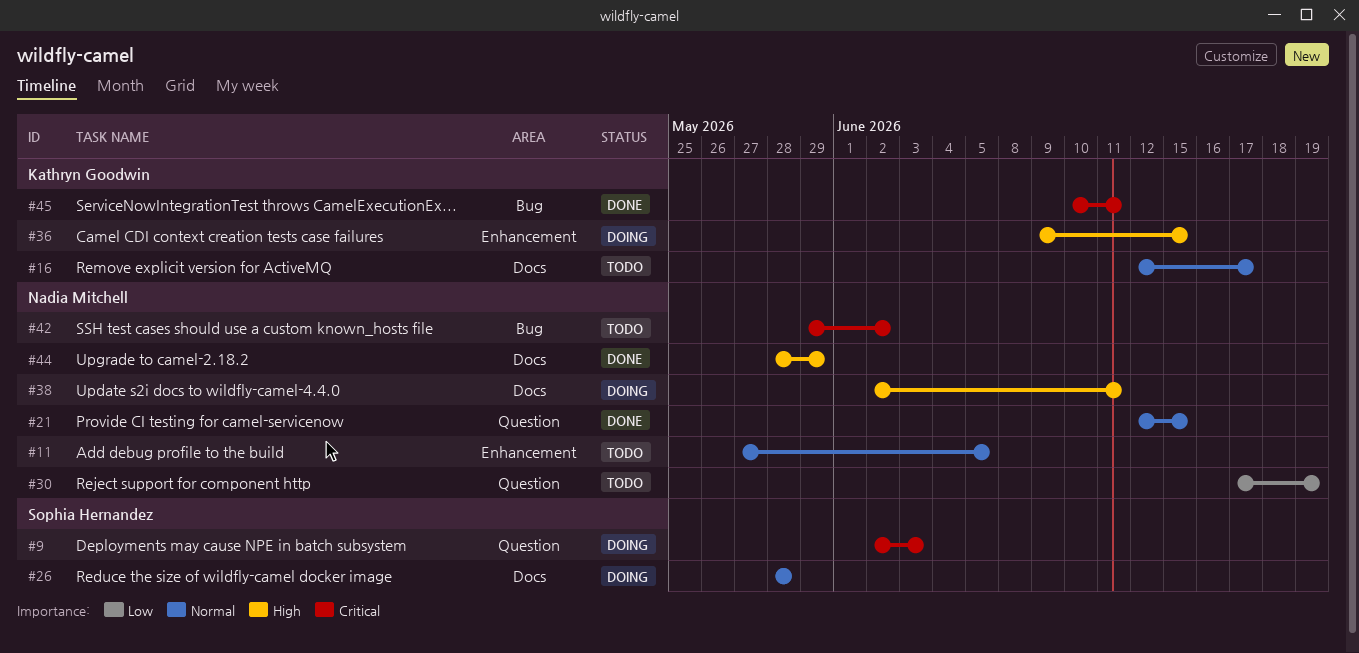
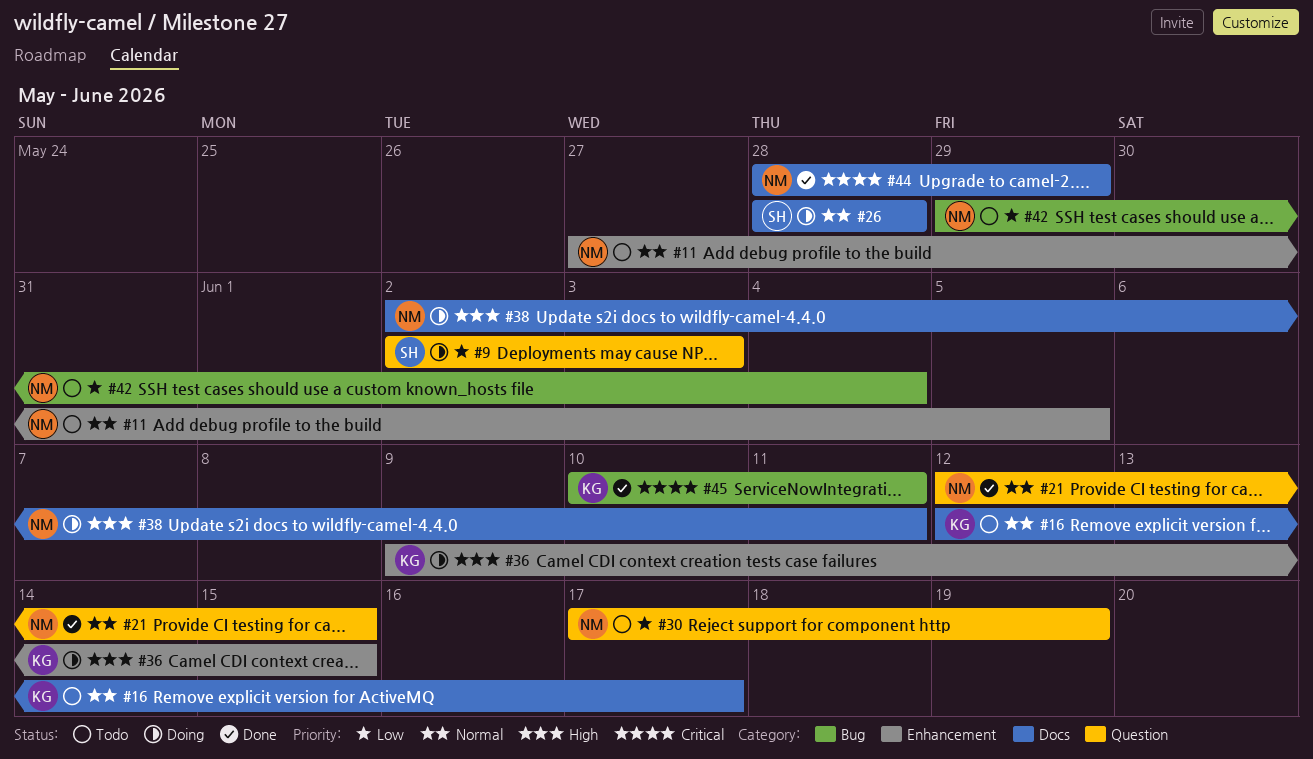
#9, priority: Critical -> Low
#42, priority: Critical -> Low
#42, due: Jun 2 -> Jun 4
#44, priority: High -> Critical

